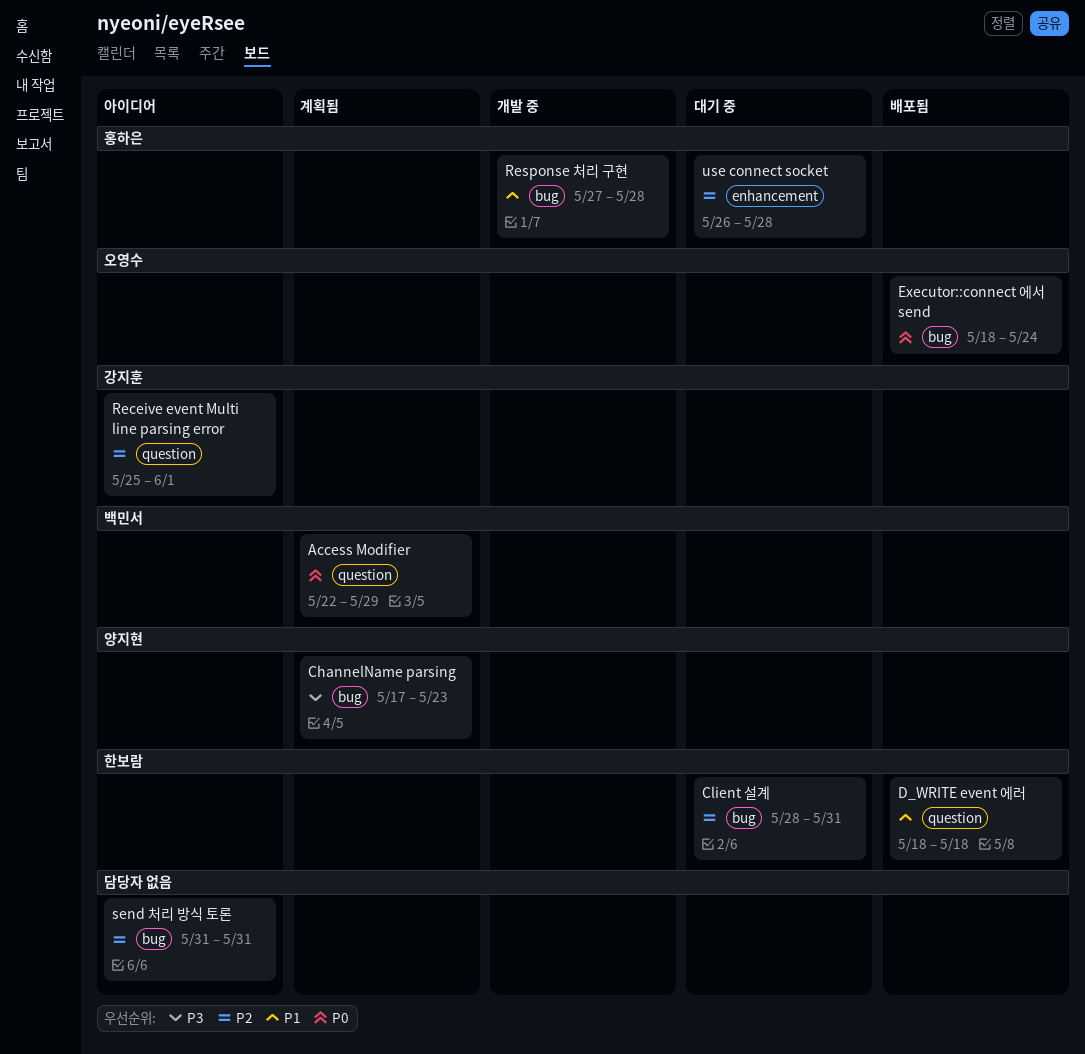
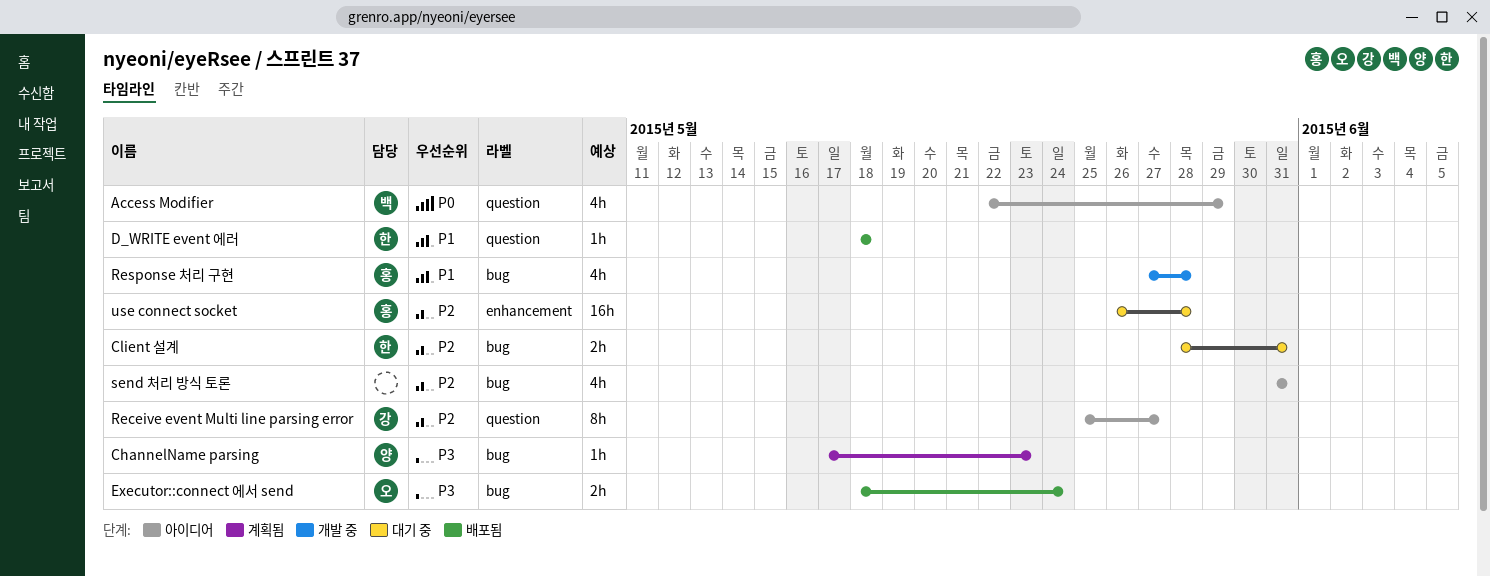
Access Modifier, status: 계획됨 -> 아이디어
Executor::connect 에서 send, priority: P0 -> P3
Receive event Multi line parsing error, due: Jun 1 -> May 27

